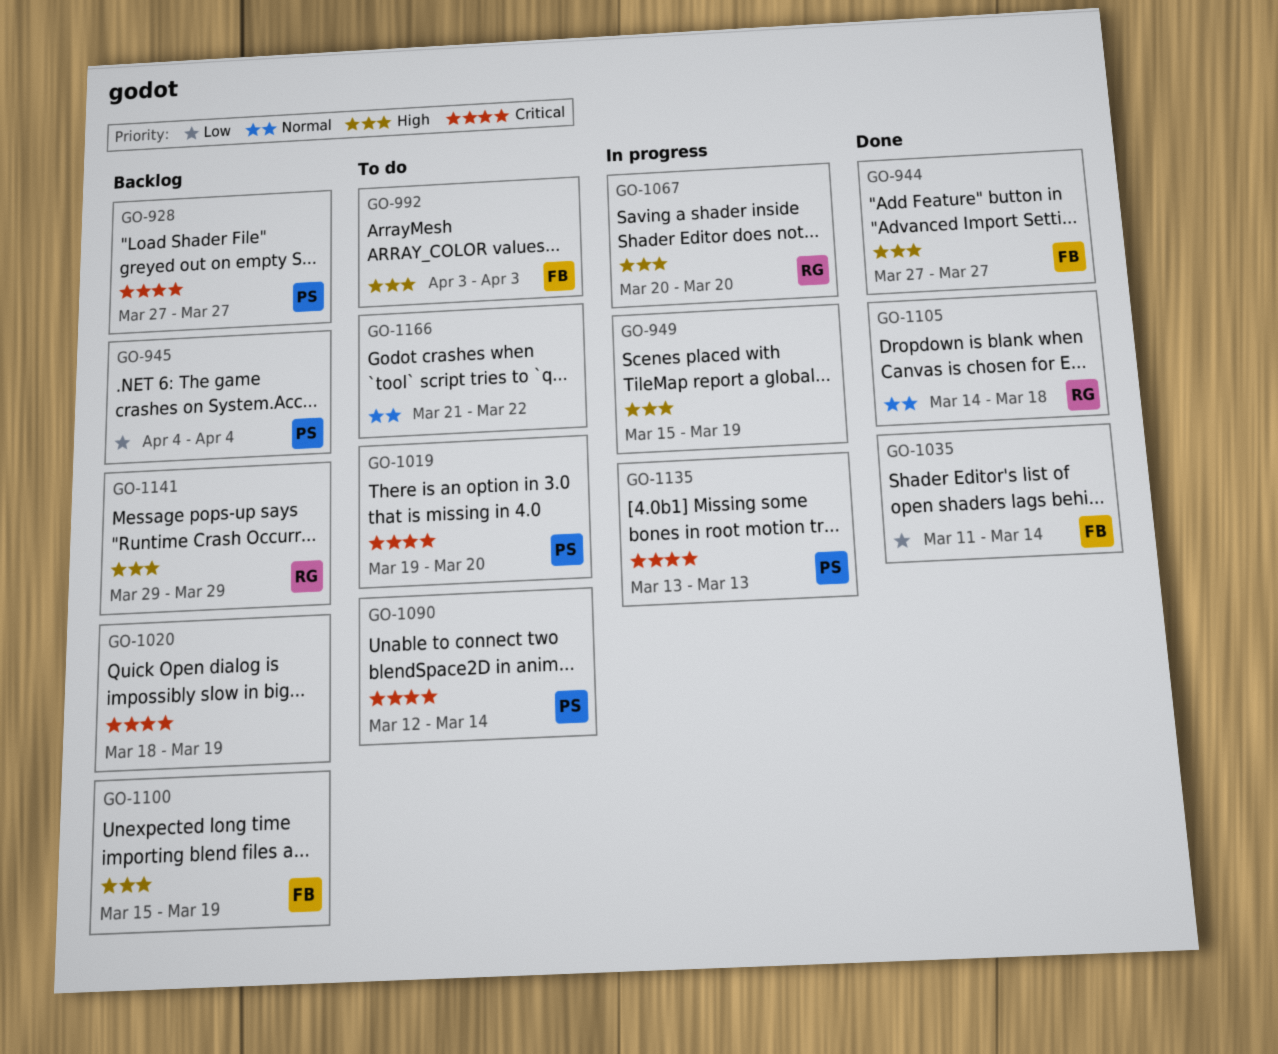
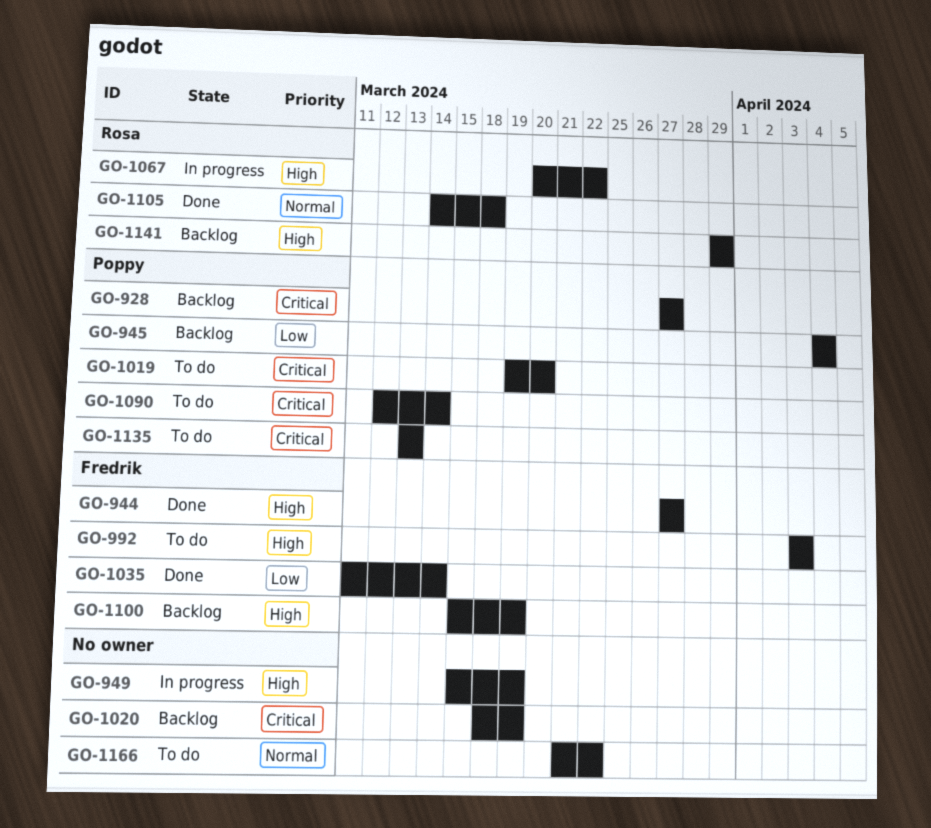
GO-1067, due: Mar 20 -> Mar 22
GO-1135, status: In progress -> To do

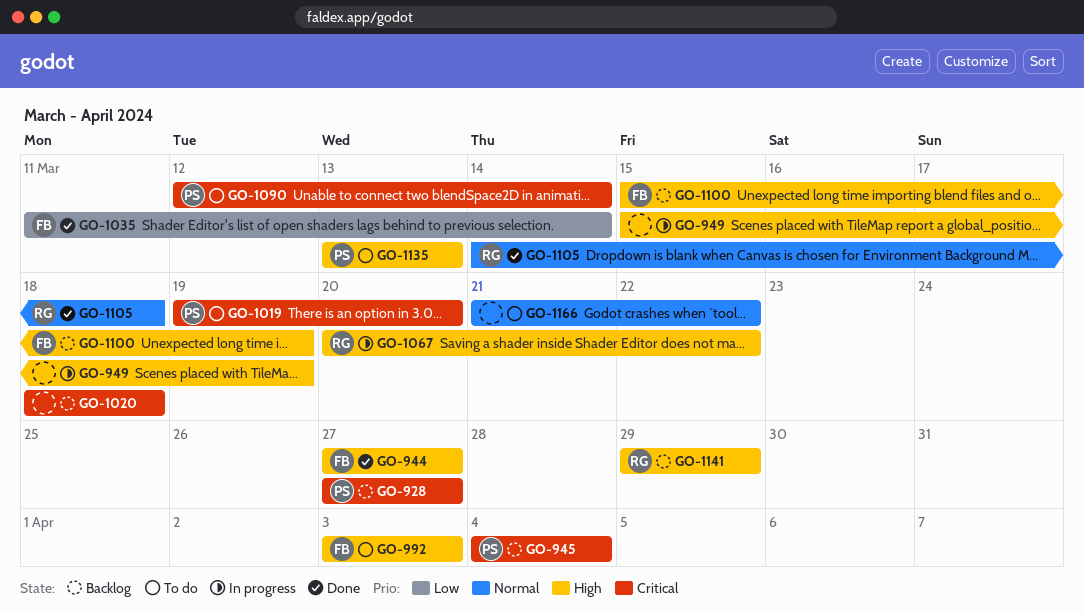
GO-945, priority: Low -> Critical
GO-1020, due: Mar 19 -> Mar 18
GO-1135, priority: Critical -> High

